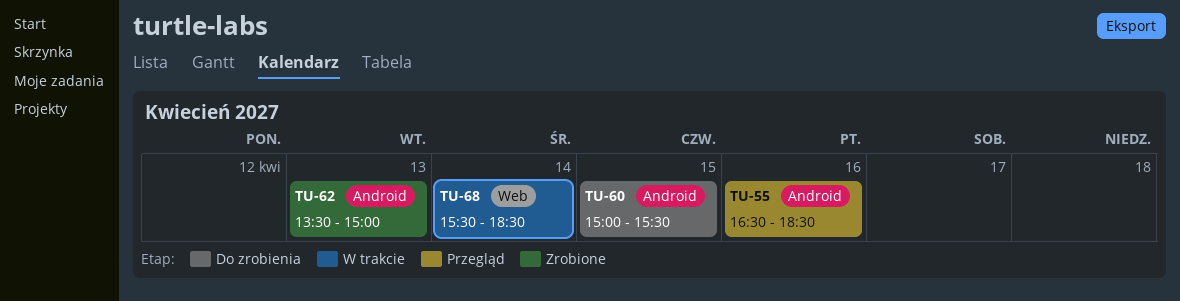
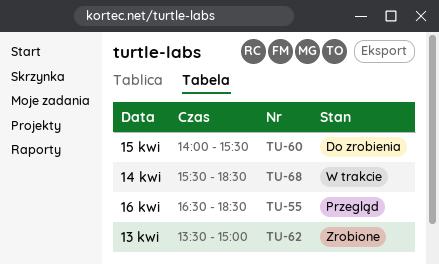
TU-60, begins: 15:00 -> 14:00

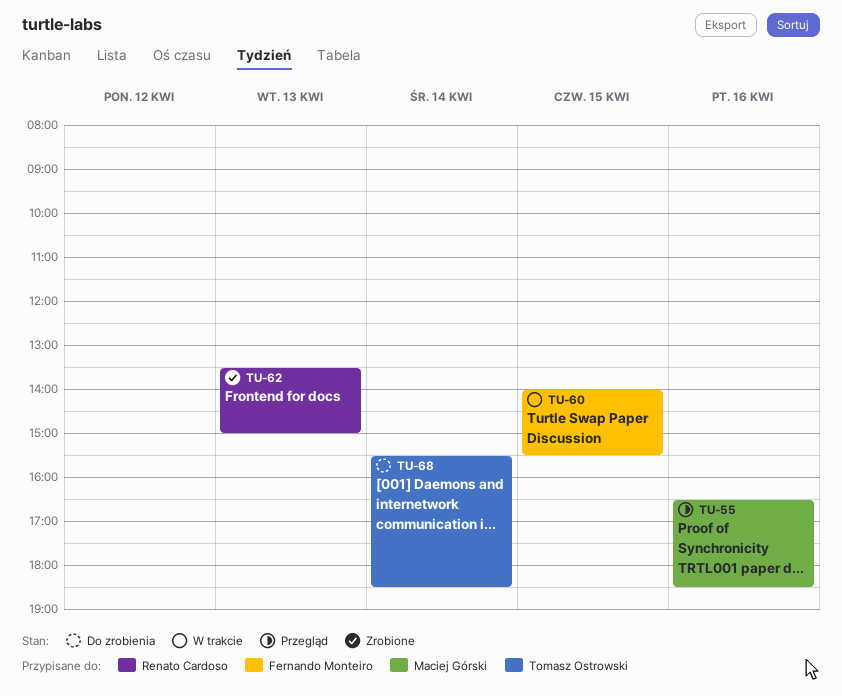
TU-60, status: Do zrobienia -> W trakcie
TU-68, status: W trakcie -> Do zrobienia

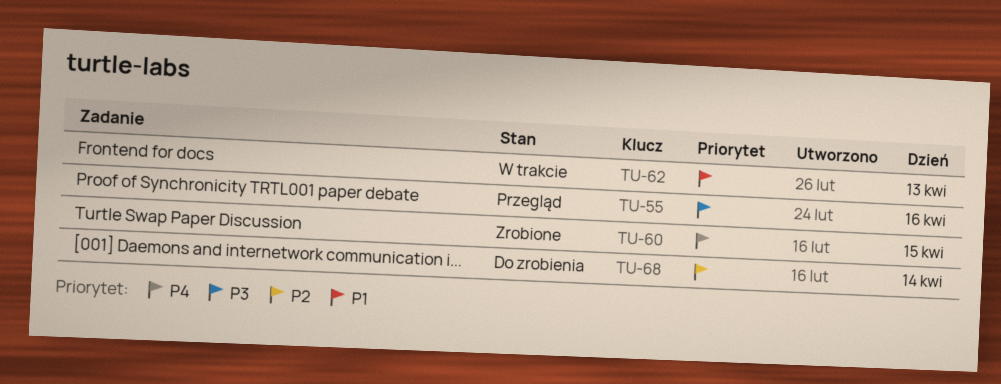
TU-60, status: W trakcie -> Zrobione
TU-62, status: Zrobione -> W trakcie

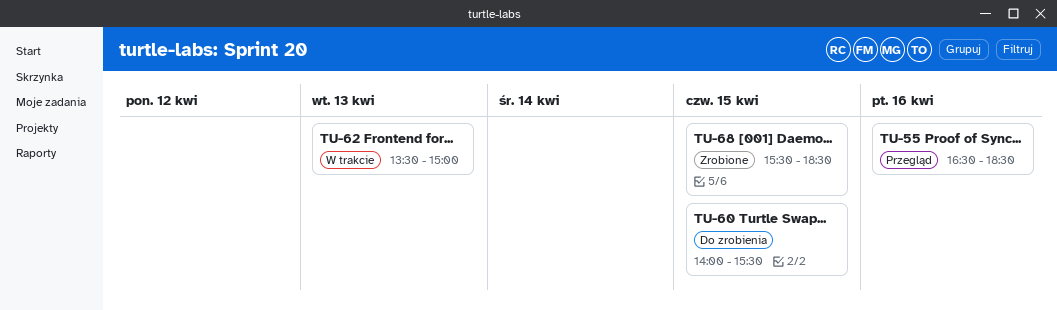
TU-60, status: Zrobione -> Do zrobienia
TU-68, status: Do zrobienia -> Zrobione
TU-68, day: Apr 14 -> Apr 15

